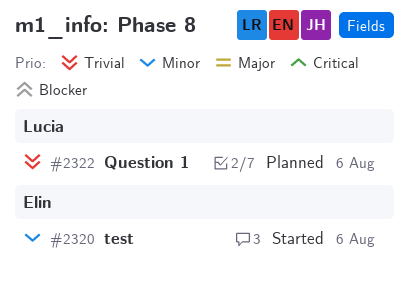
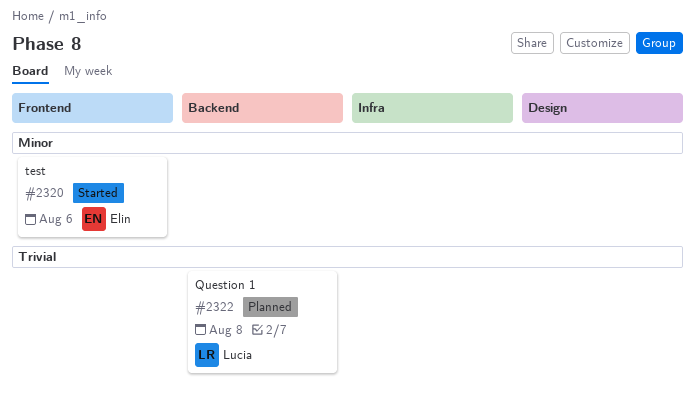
#2322, due: Aug 6 -> Aug 8

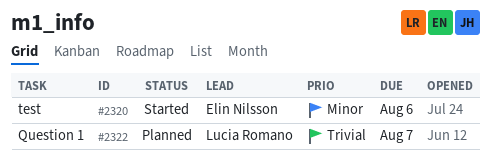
#2322, due: Aug 8 -> Aug 7

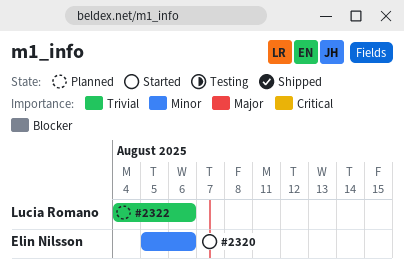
#2322, due: Aug 7 -> Aug 6

